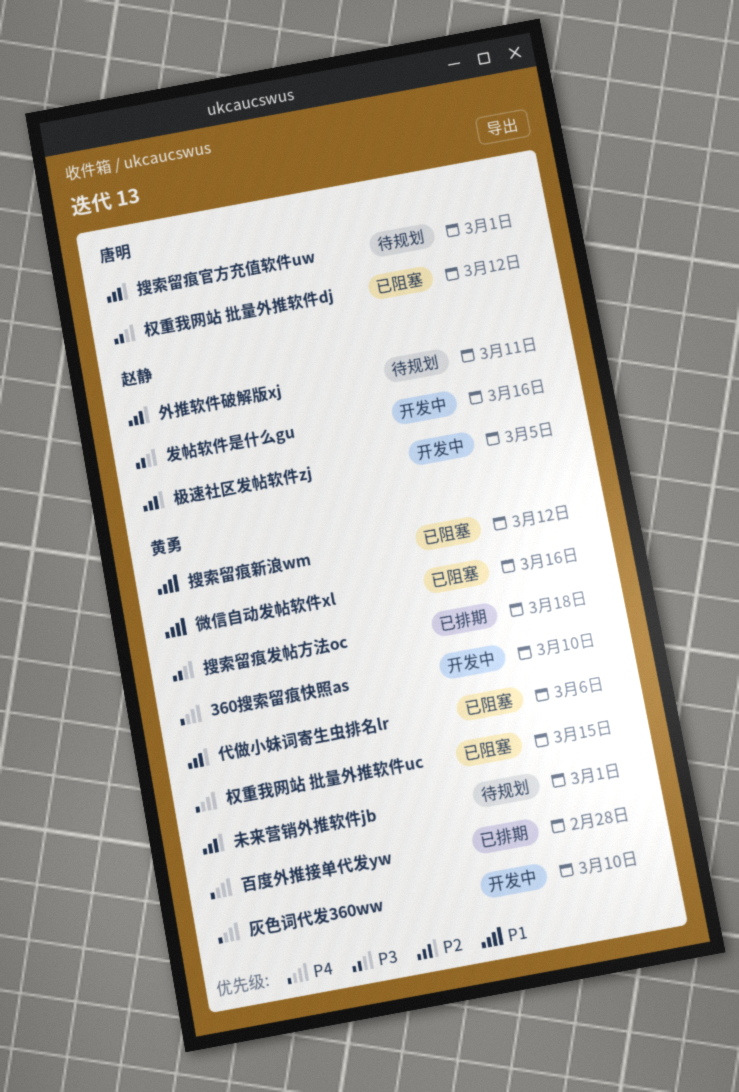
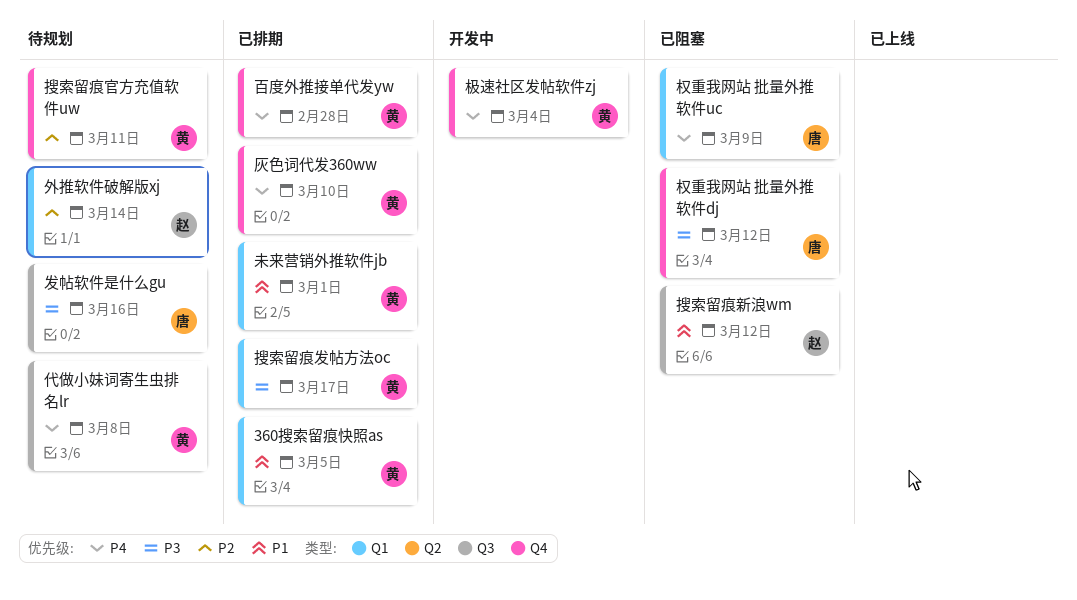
360搜索留痕快照as, status: 开发中 -> 已排期
360搜索留痕快照as, priority: P4 -> P1
360搜索留痕快照as, due: Mar 10 -> Mar 5
代做小妹词寄生虫排名lr, status: 已阻塞 -> 待规划
代做小妹词寄生虫排名lr, priority: P2 -> P4
代做小妹词寄生虫排名lr, due: Mar 6 -> Mar 8
发帖软件是什么gu, status: 开发中 -> 待规划
发帖软件是什么gu, owner: 赵静 -> 唐明
外推软件破解版xj, due: Mar 11 -> Mar 14
微信自动发帖软件xl: present -> none
搜索留痕发帖方法oc, due: Mar 18 -> Mar 17
搜索留痕官方充值软件uw, owner: 唐明 -> 黄勇
搜索留痕官方充值软件uw, due: Mar 1 -> Mar 11
搜索留痕新浪wm, owner: 黄勇 -> 赵静
未来营销外推软件jb, status: 待规划 -> 已排期
未来营销外推软件jb, priority: P2 -> P1
权重我网站 批量外推软件uc, owner: 黄勇 -> 唐明
权重我网站 批量外推软件uc, due: Mar 15 -> Mar 9
极速社区发帖软件zj, owner: 赵静 -> 黄勇
极速社区发帖软件zj, priority: P2 -> P4
极速社区发帖软件zj, due: Mar 5 -> Mar 4
灰色词代发360ww, status: 开发中 -> 已排期

